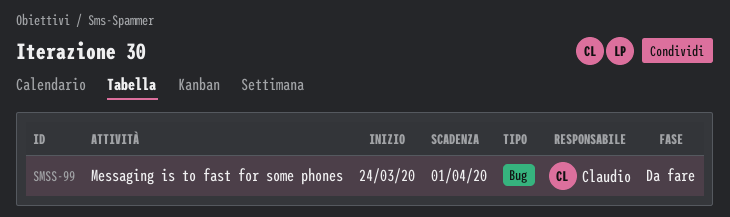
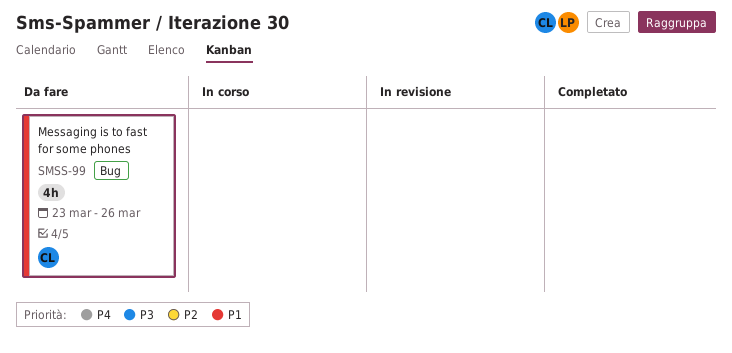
SMSS-99, start: Mar 24 -> Mar 23
SMSS-99, due: Apr 1 -> Mar 26

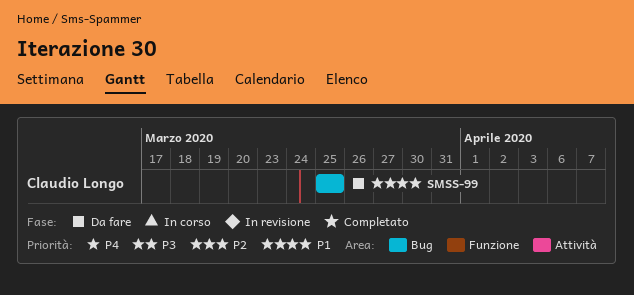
SMSS-99, start: Mar 23 -> Mar 25
SMSS-99, due: Mar 26 -> Mar 25

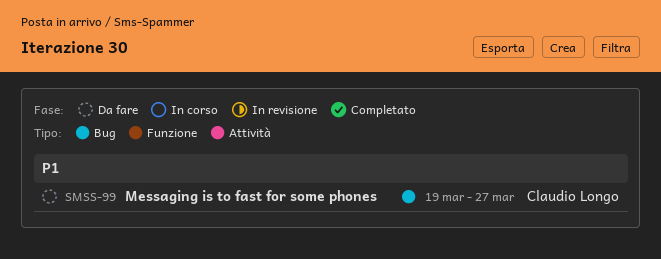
SMSS-99, start: Mar 25 -> Mar 19
SMSS-99, due: Mar 25 -> Mar 27

